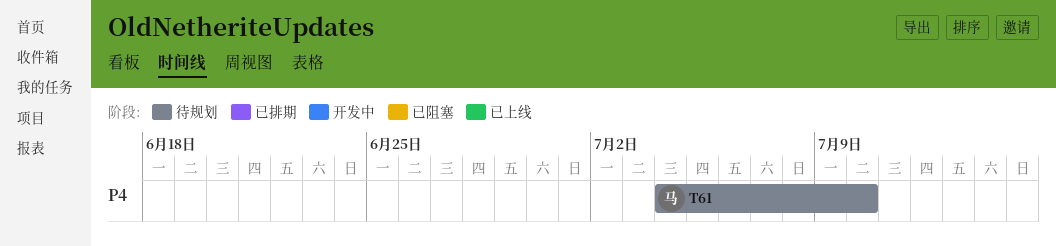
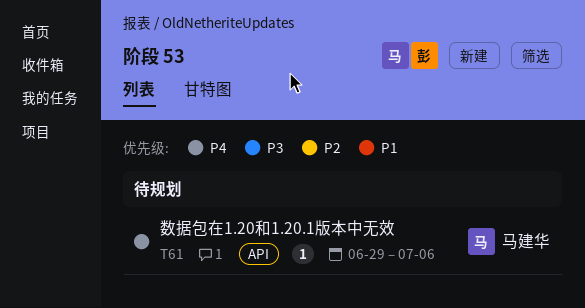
T61, start: Jul 4 -> Jun 29
T61, due: Jul 10 -> Jul 6

